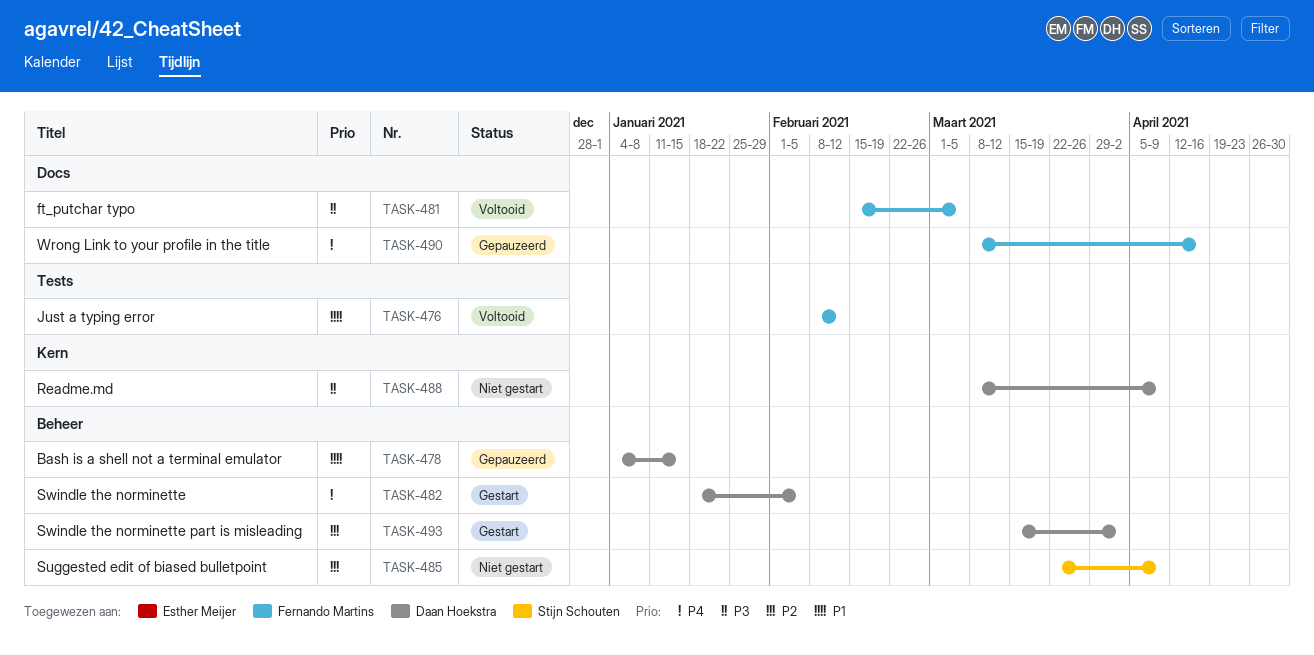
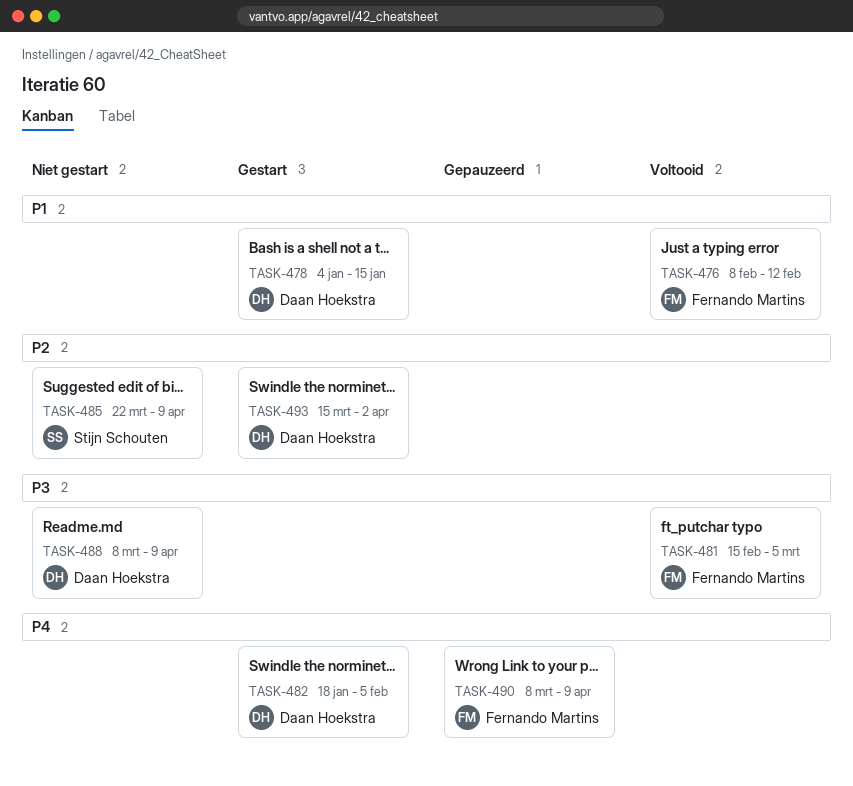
TASK-478, status: Gepauzeerd -> Gestart
TASK-490, due: Apr 16 -> Apr 9

